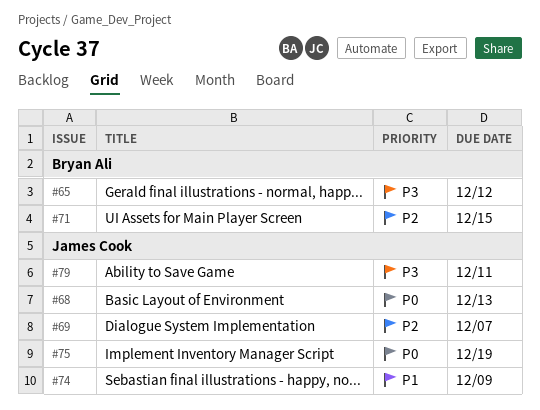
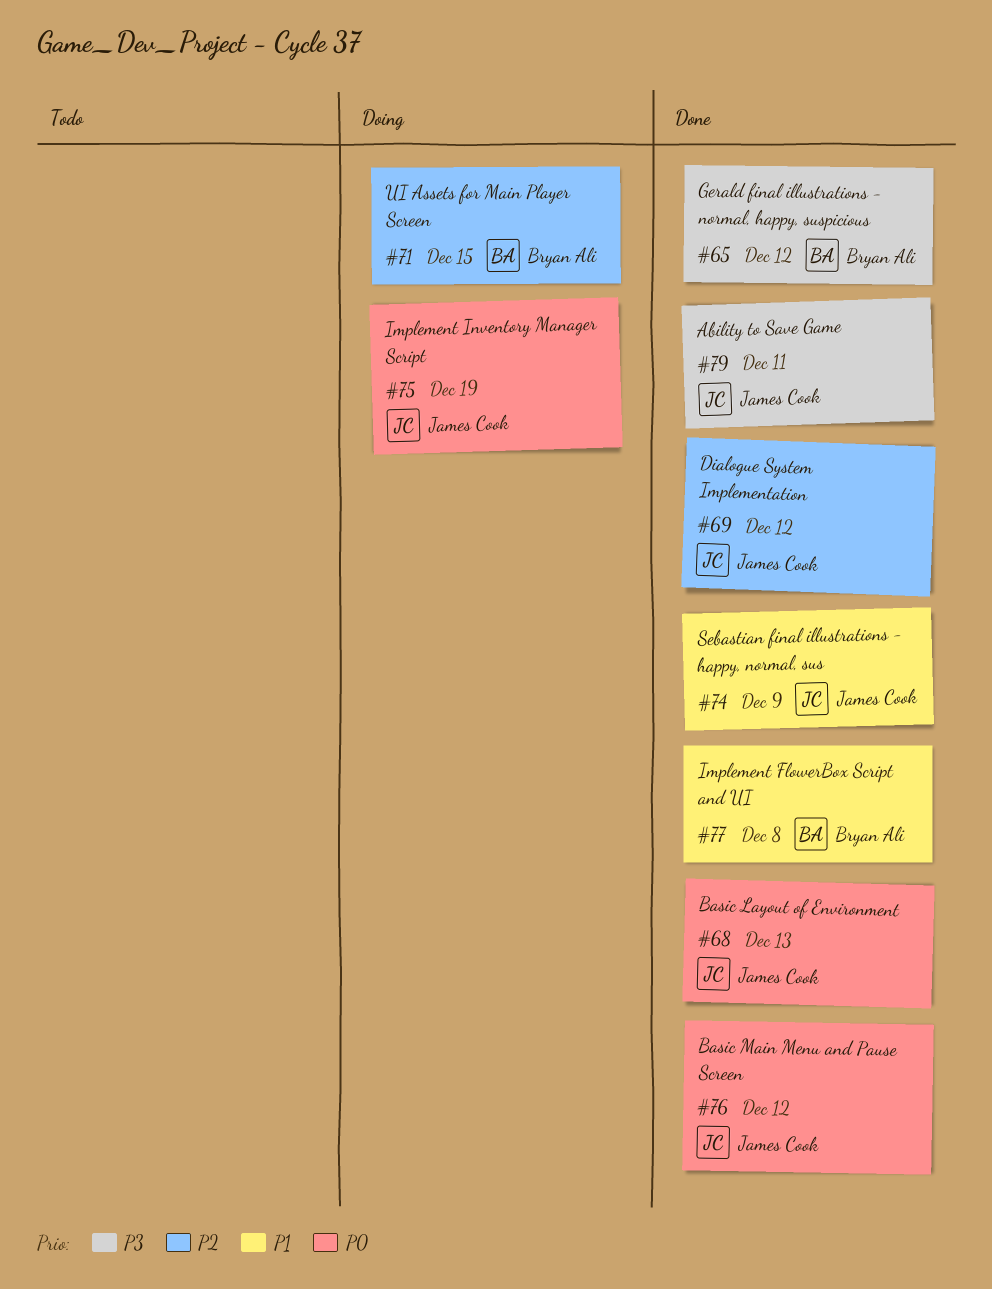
#69, due: Dec 7 -> Dec 12
#76: none -> present
#77: none -> present

